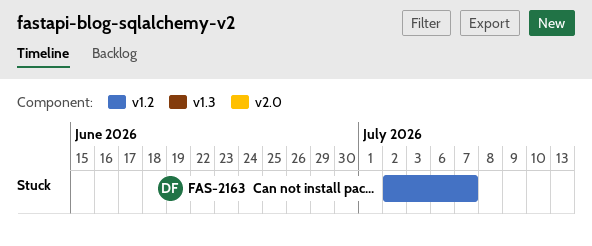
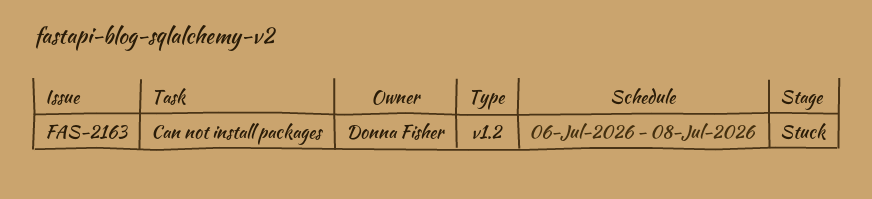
FAS-2163, start: Jul 2 -> Jul 6
FAS-2163, due: Jul 7 -> Jul 8

